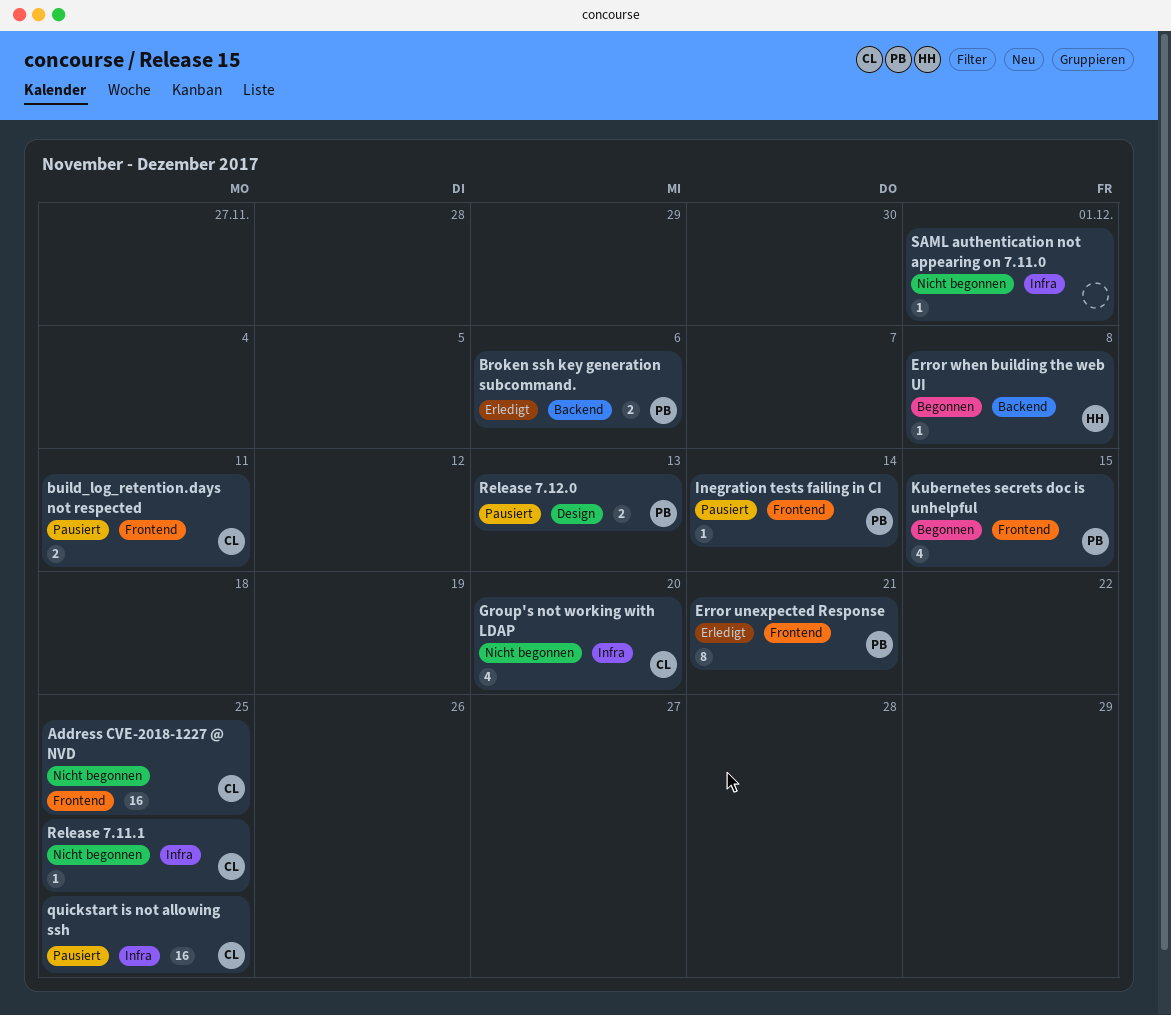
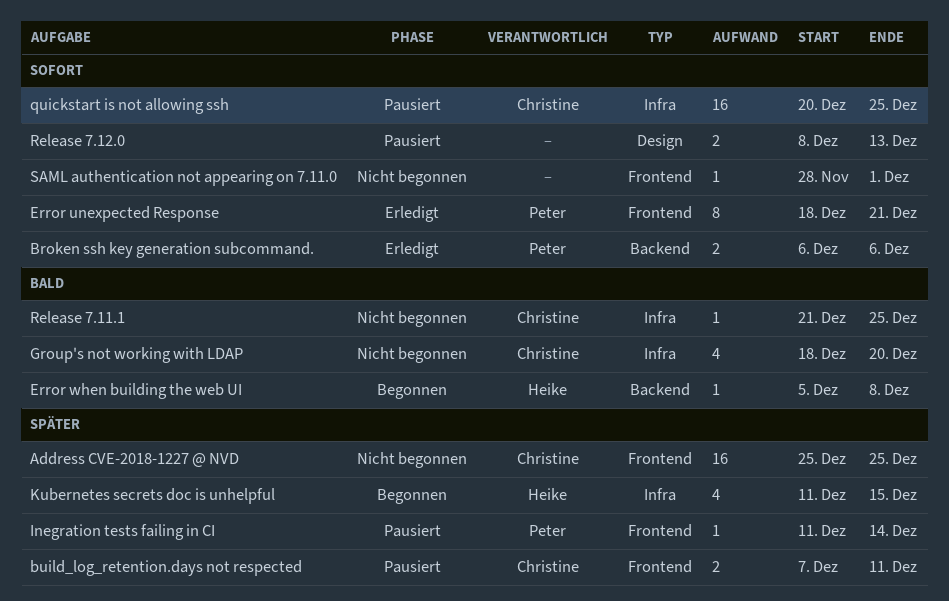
Kubernetes secrets doc is unhelpful, owner: Peter -> Heike
Kubernetes secrets doc is unhelpful, label: Frontend -> Infra
Release 7.12.0, owner: Peter -> none
SAML authentication not appearing on 7.11.0, label: Infra -> Frontend

